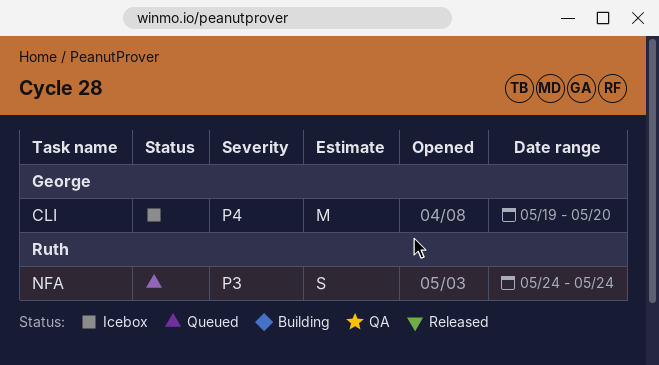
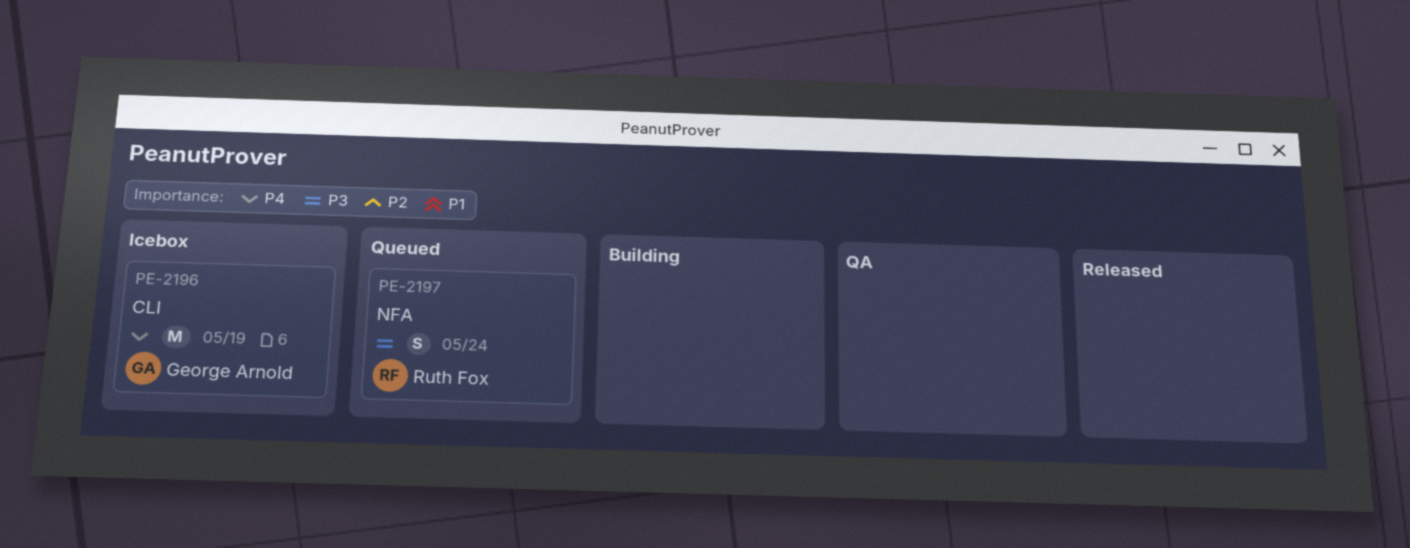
CLI, due: May 20 -> May 19

